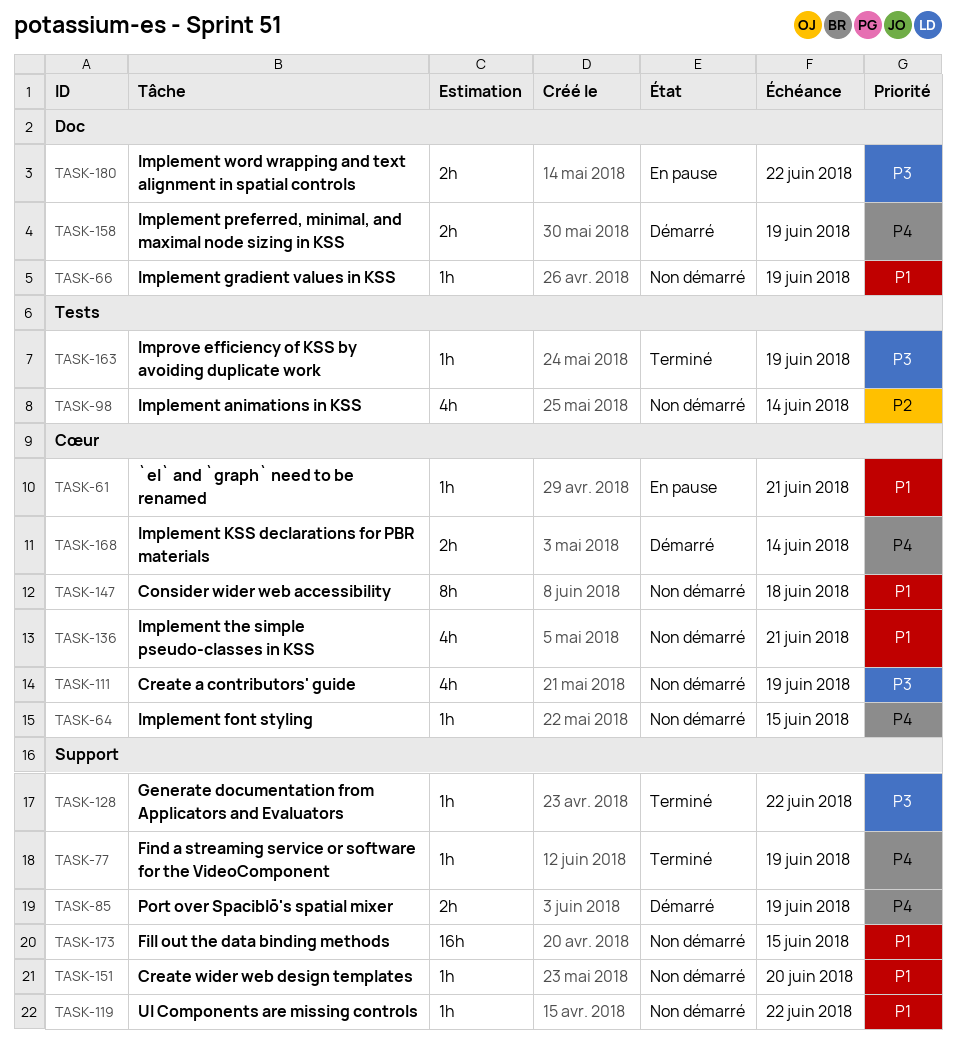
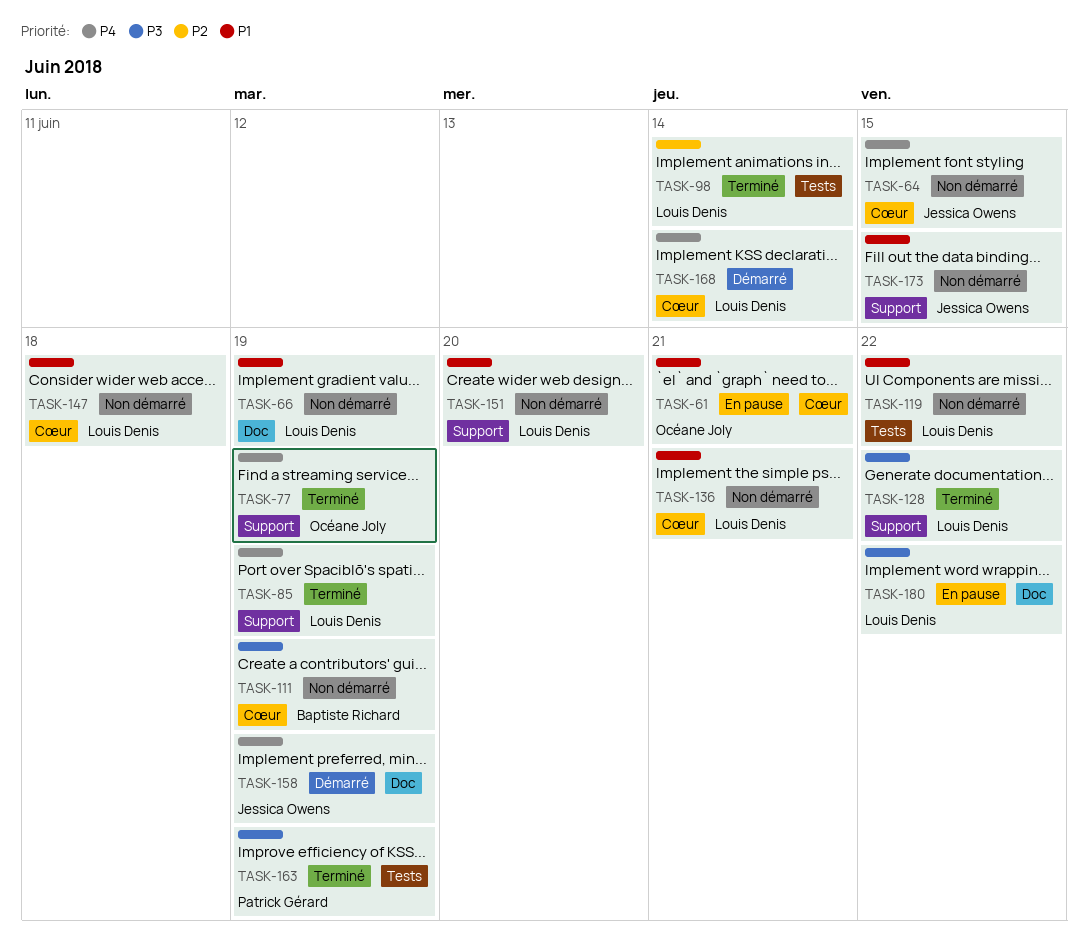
TASK-85, status: Démarré -> Terminé
TASK-98, status: Non démarré -> Terminé
TASK-119, label: Support -> Tests

